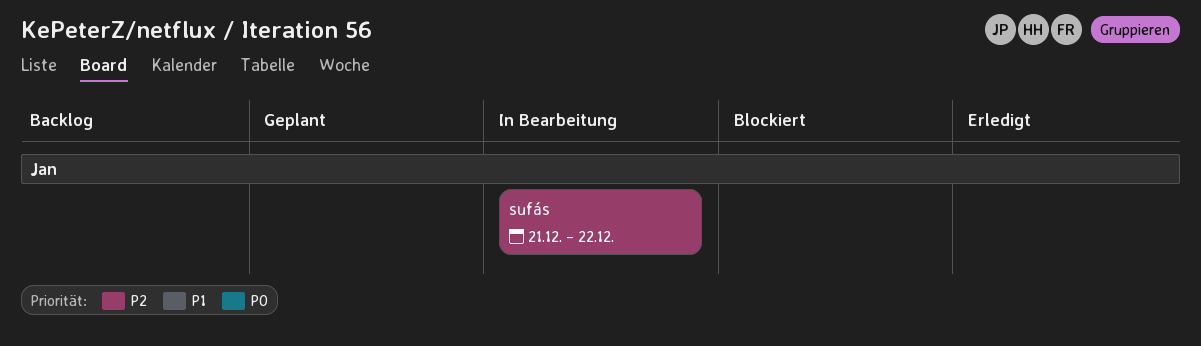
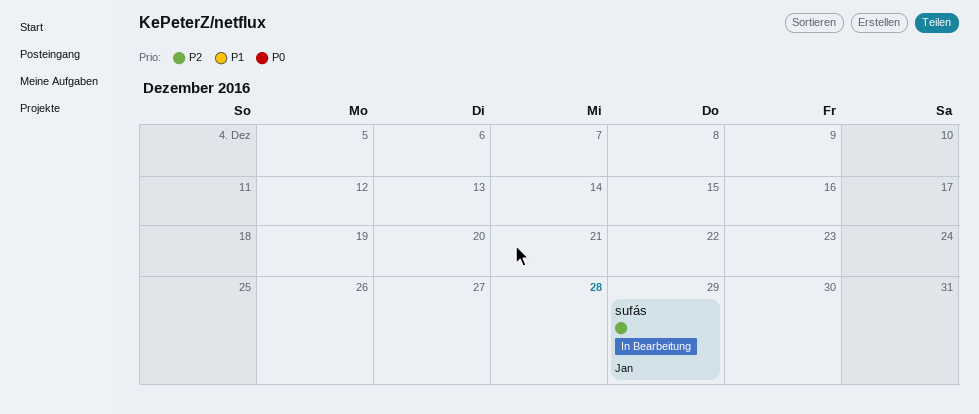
sufás, due: Dec 22 -> Dec 29

